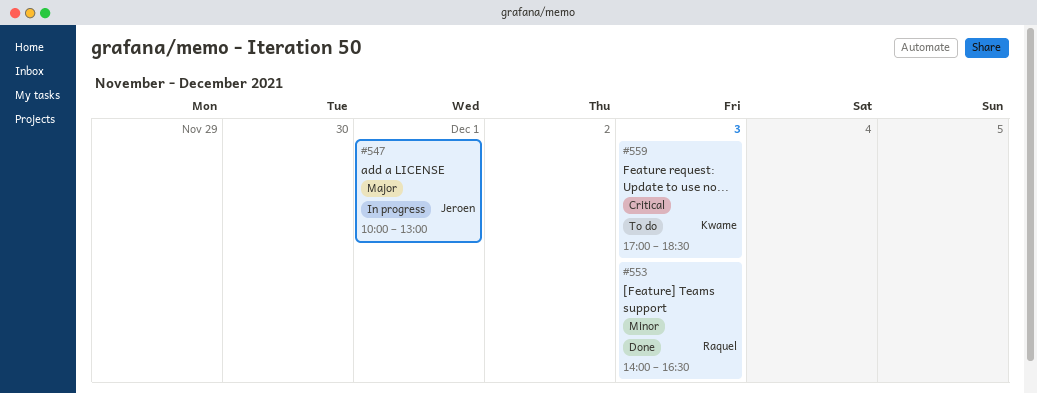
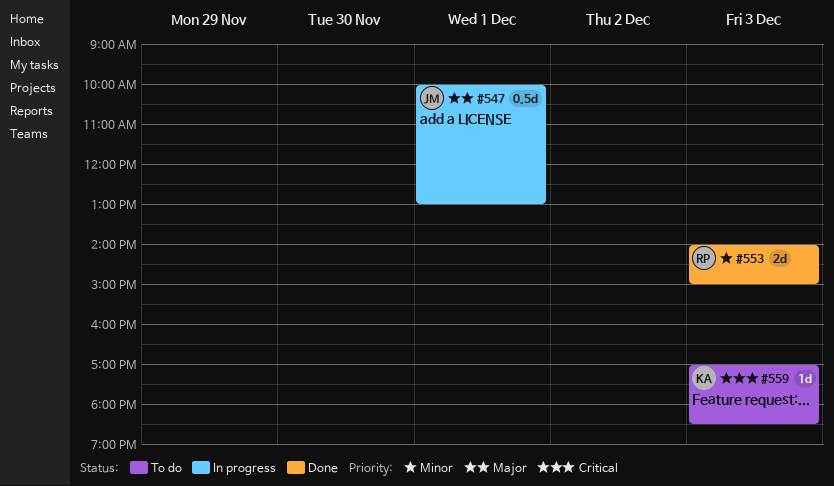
#553, ends: 16:30 -> 15:00

